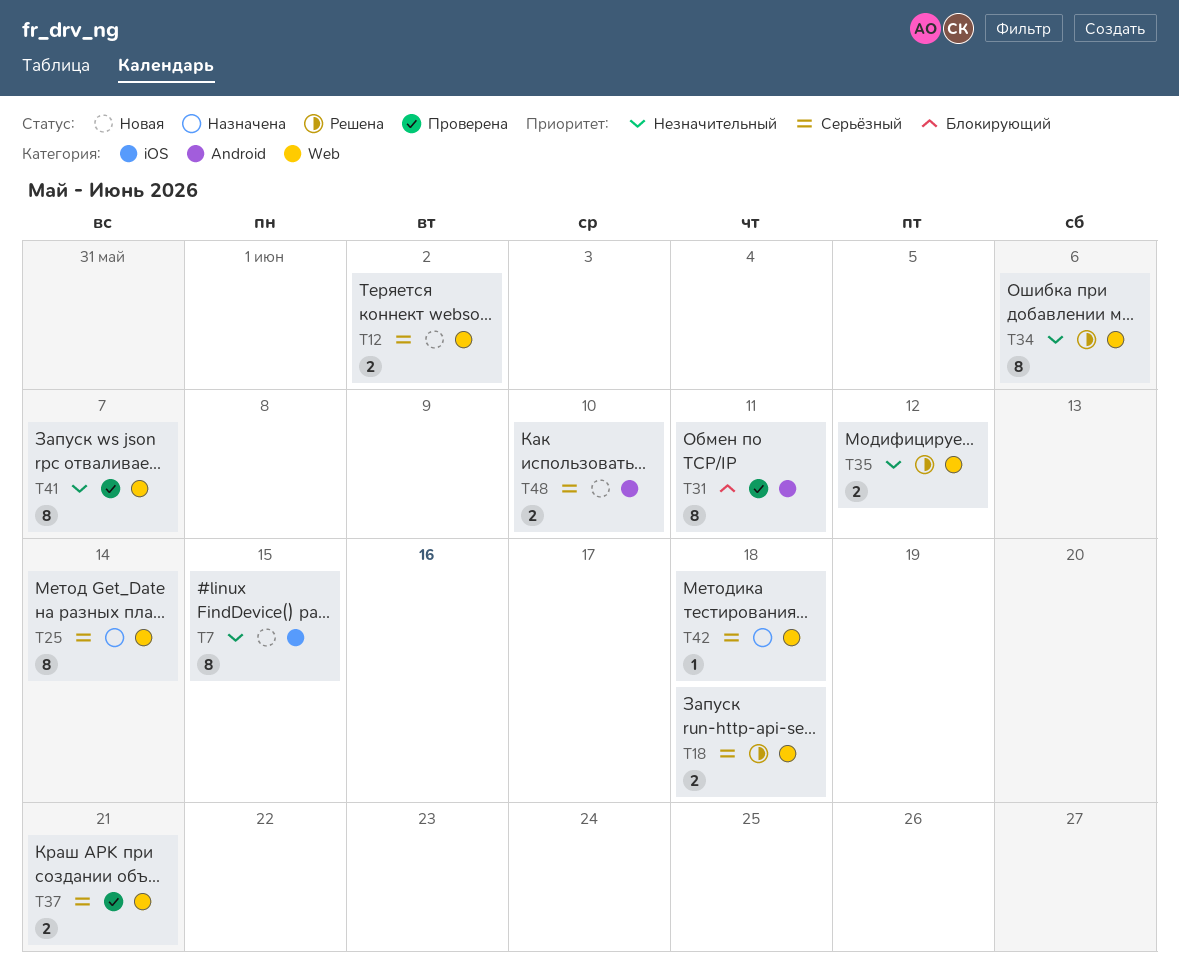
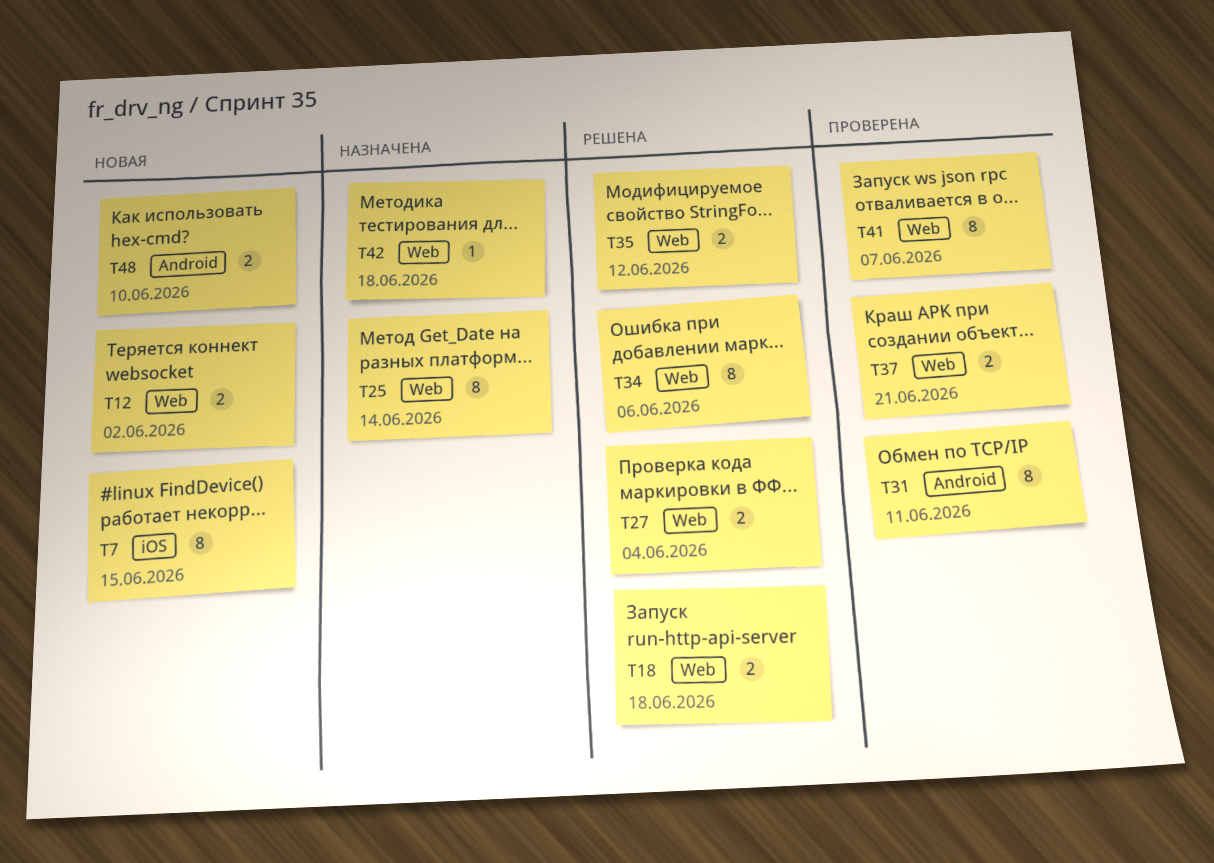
T27: none -> present

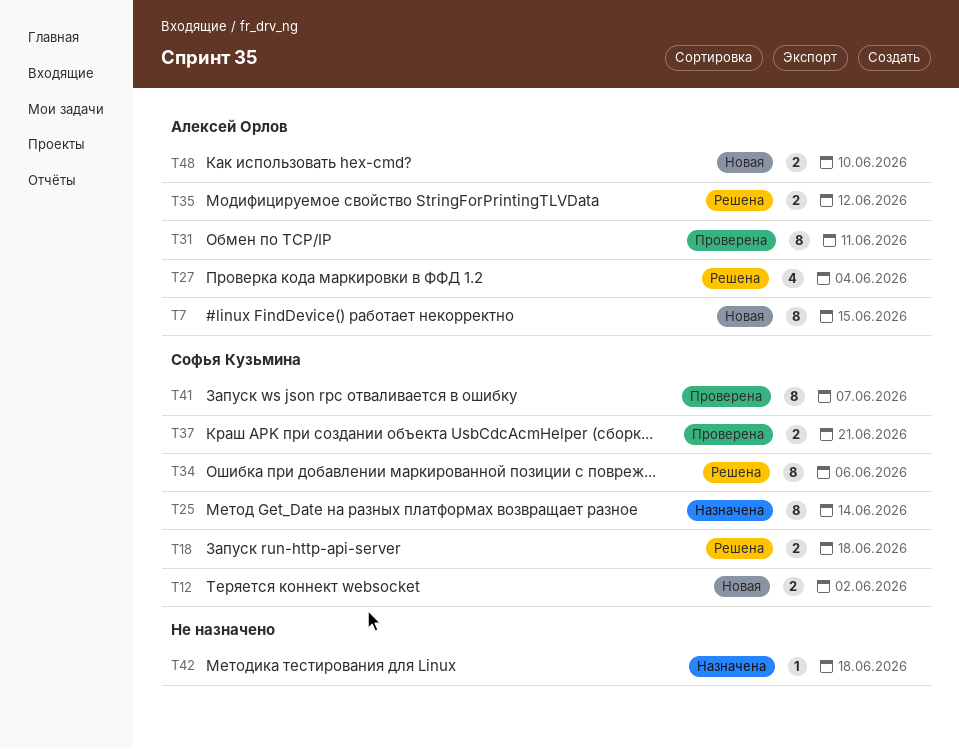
T27, estimate: 2 -> 4

